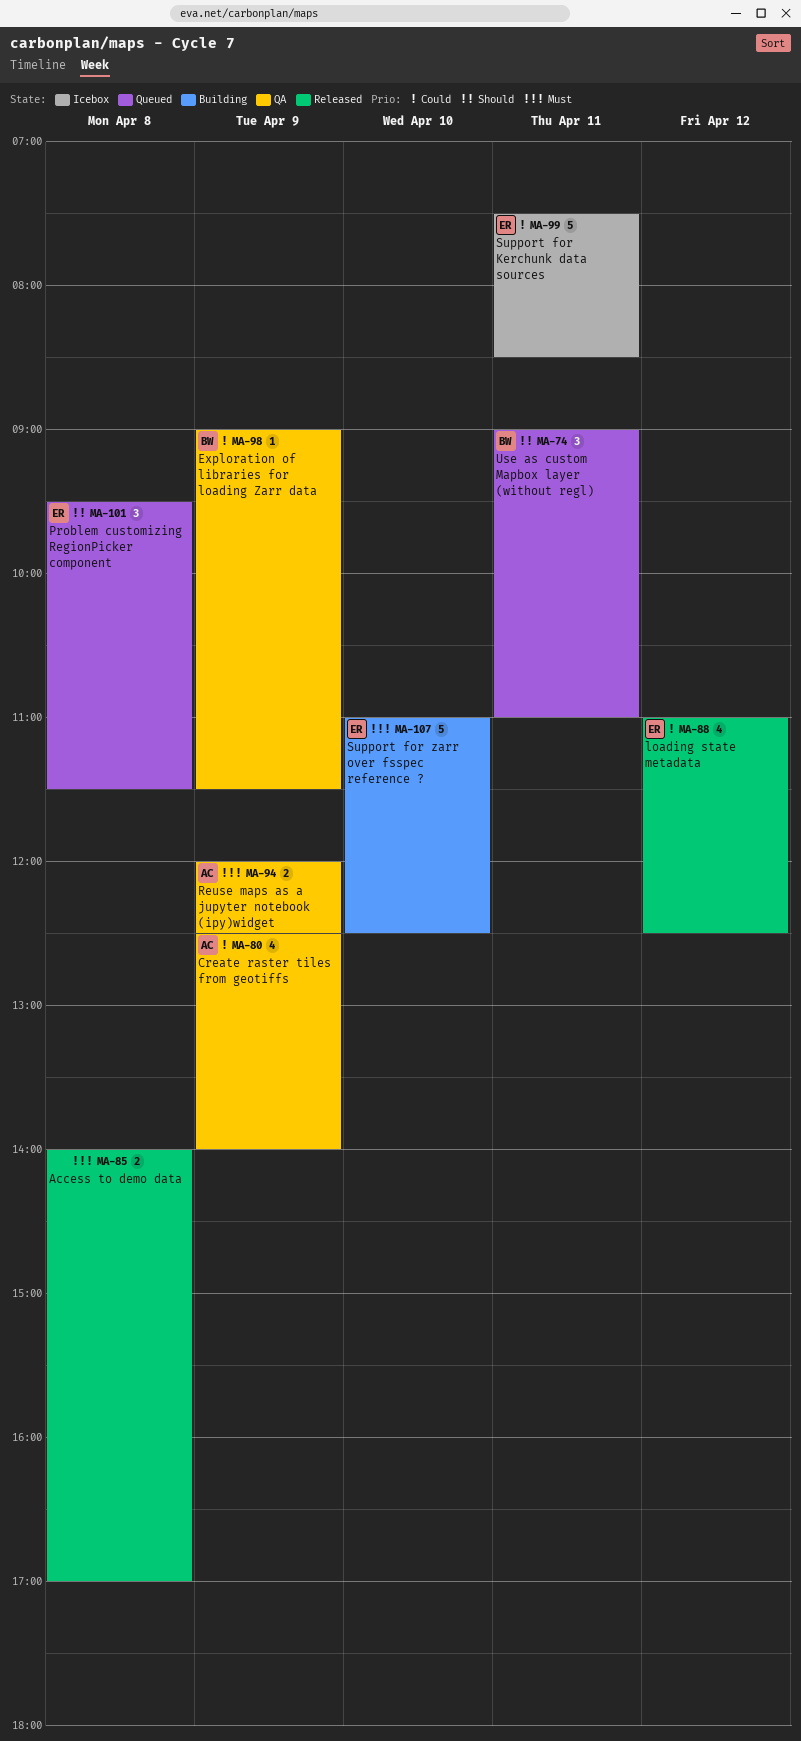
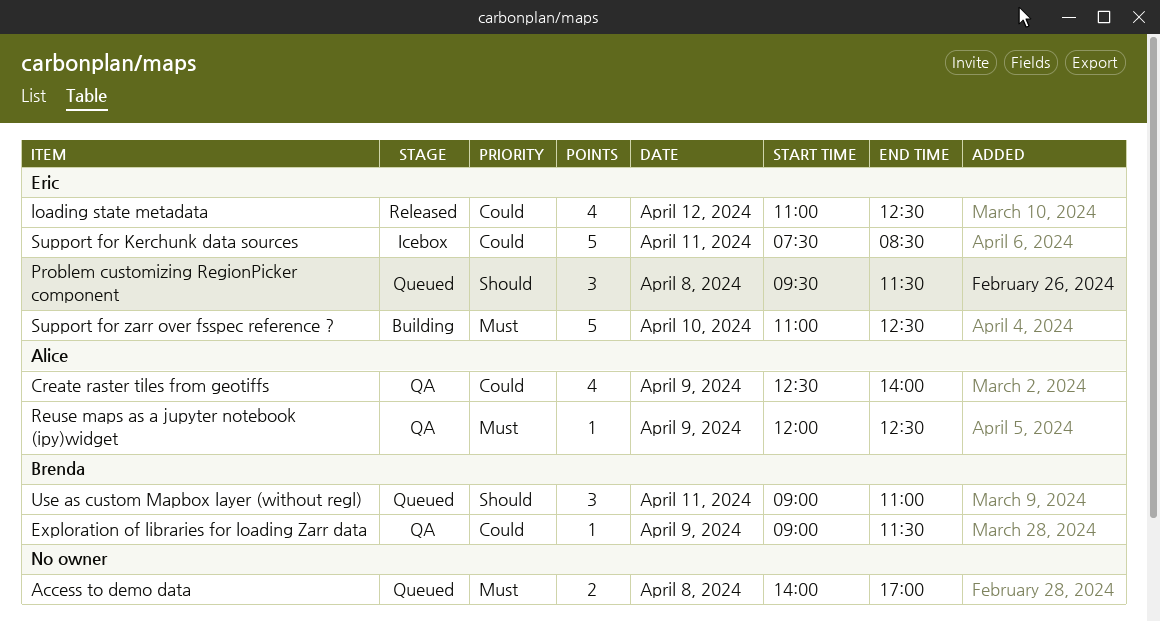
Access to demo data, status: Released -> Queued
Reuse maps as a jupyter notebook (ipy)widget, estimate: 2 -> 1

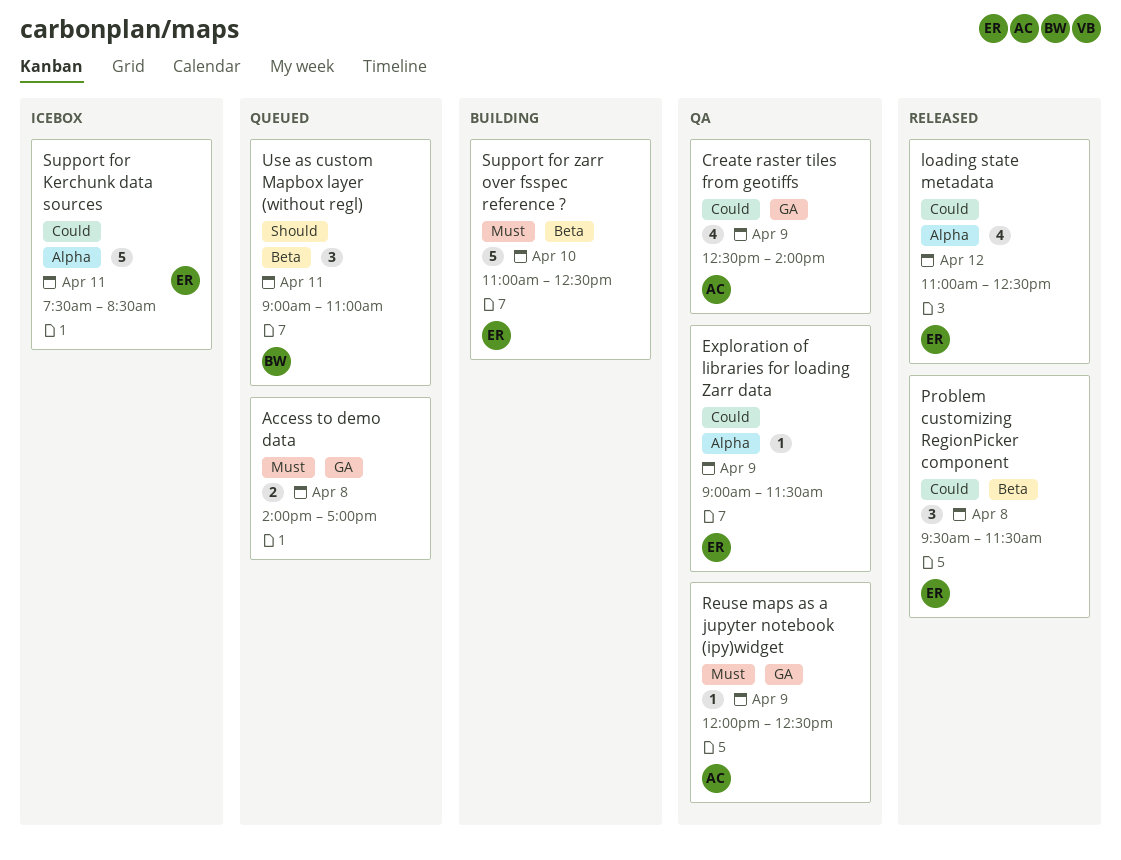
Exploration of libraries for loading Zarr data, owner: Brenda -> Eric
Problem customizing RegionPicker component, status: Queued -> Released
Problem customizing RegionPicker component, priority: Should -> Could

